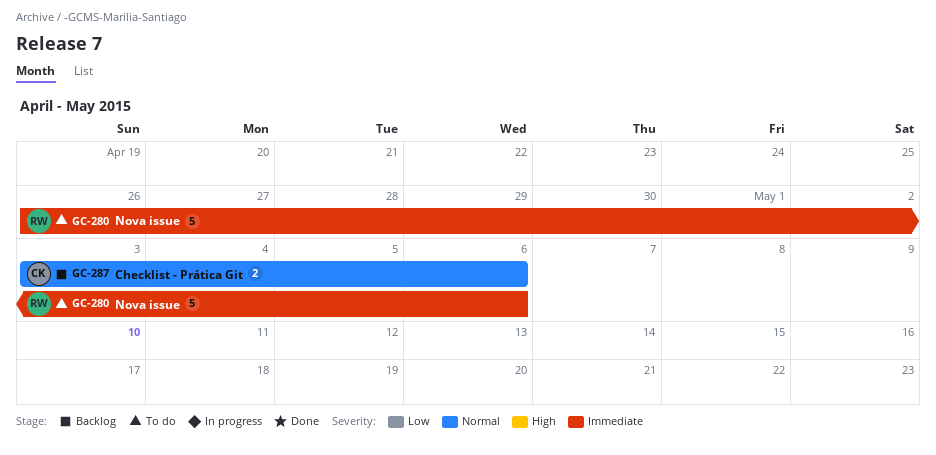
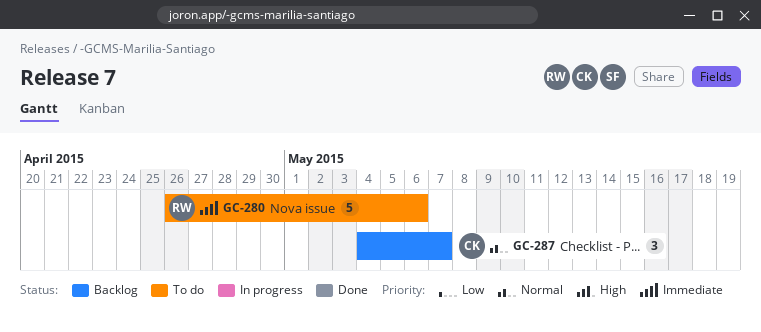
GC-287, estimate: 2 -> 3
GC-287, start: May 3 -> May 4
GC-287, due: May 6 -> May 7

